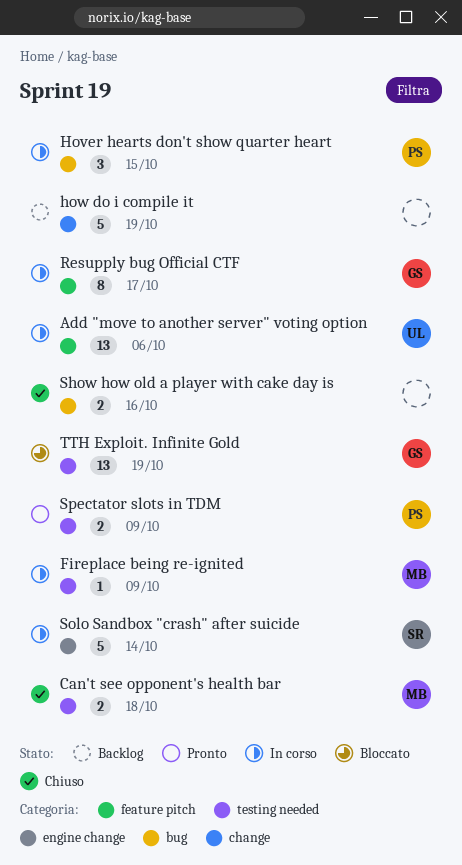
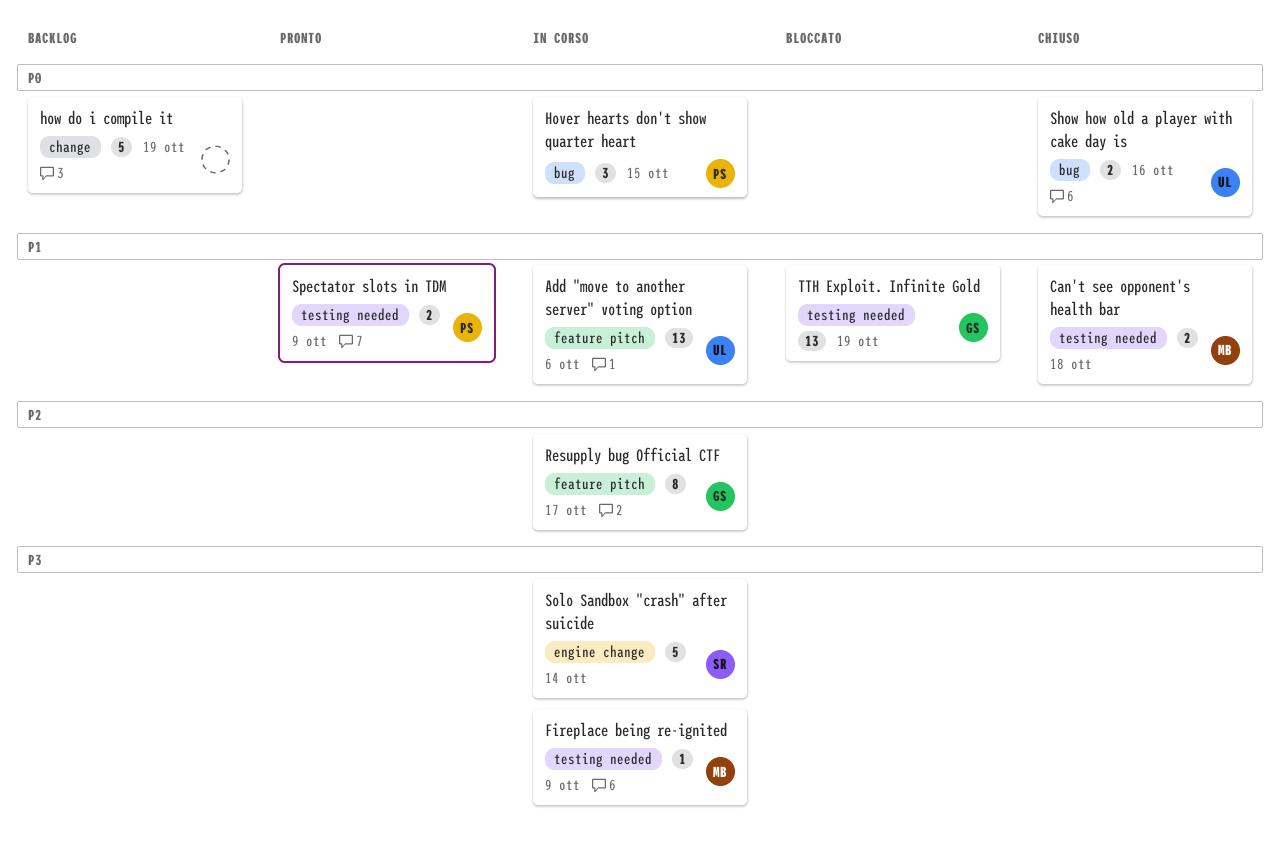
Show how old a player with cake day is, owner: none -> UL

